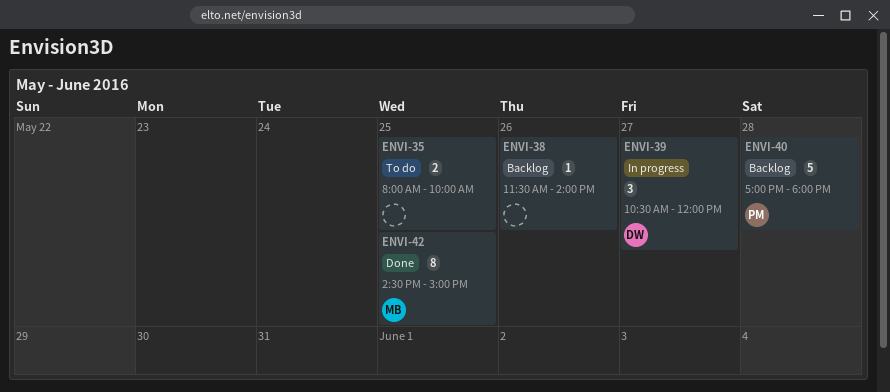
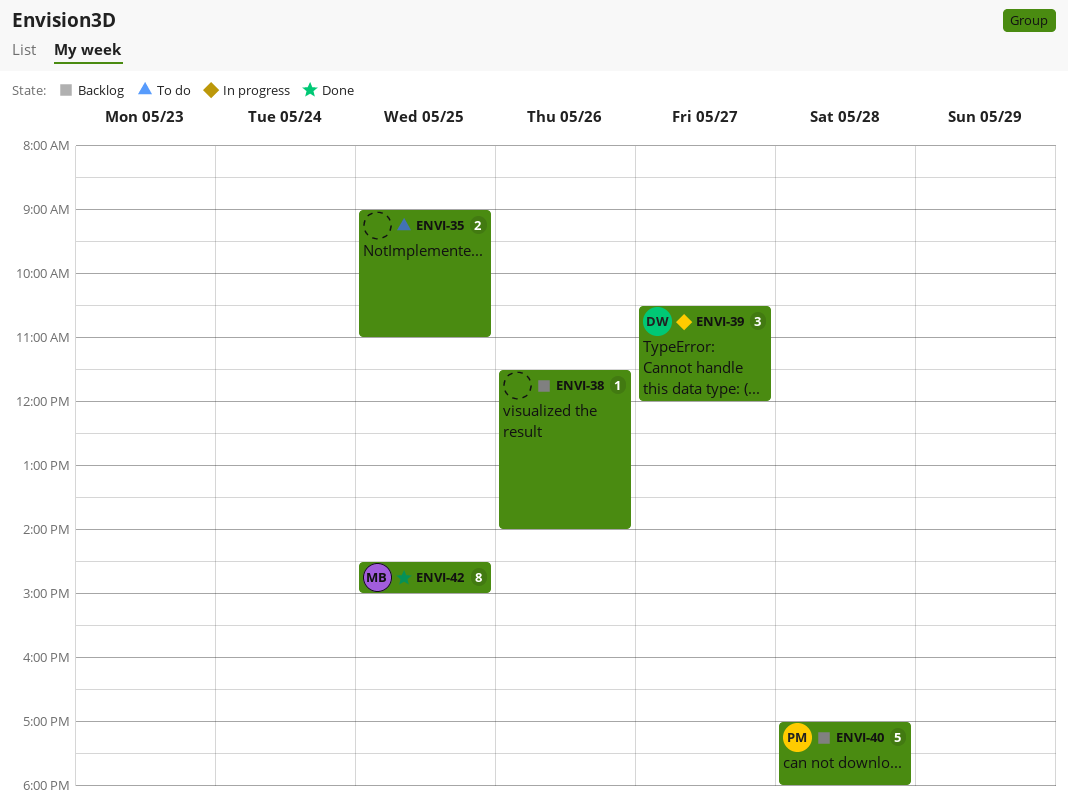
ENVI-35, begins: 08:00 -> 09:00
ENVI-35, ends: 10:00 -> 11:00

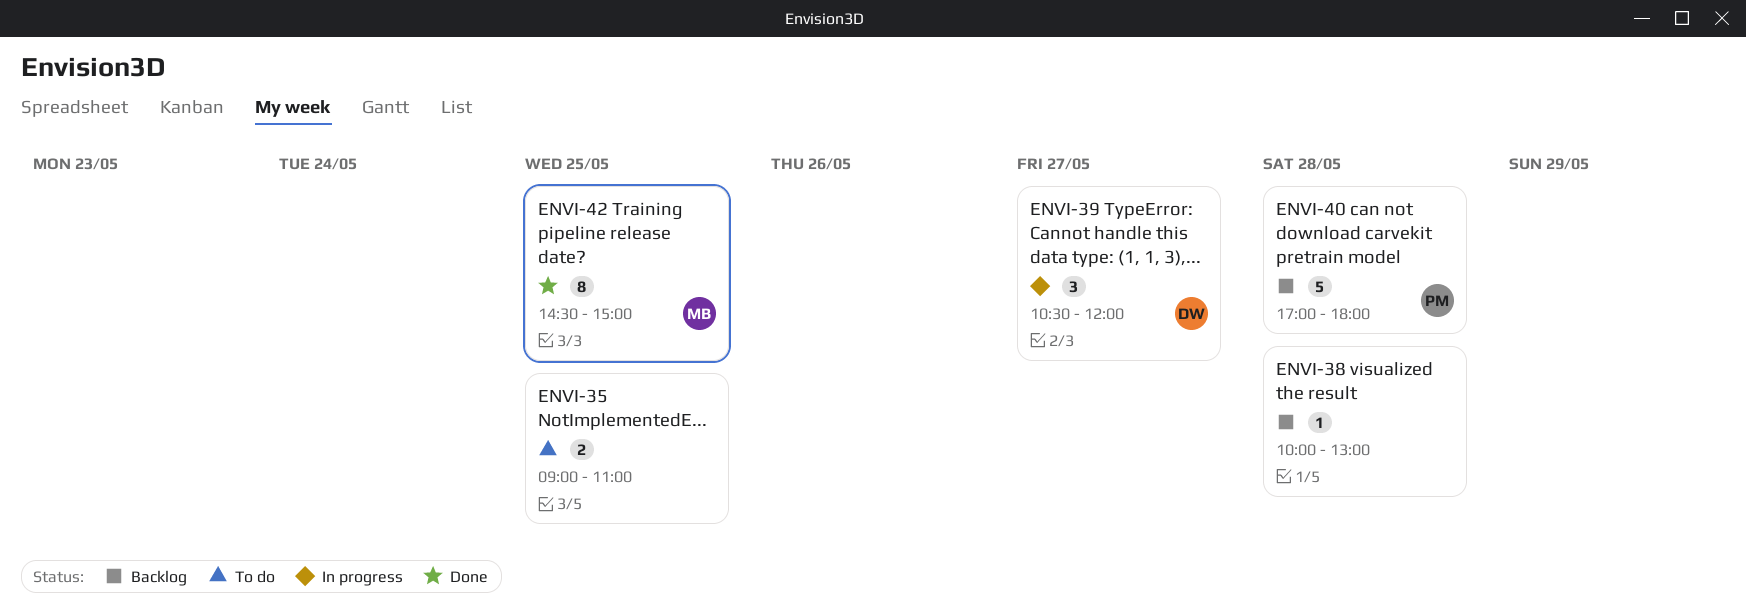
ENVI-38, day: May 26 -> May 28
ENVI-38, begins: 11:30 -> 10:00
ENVI-38, ends: 14:00 -> 13:00

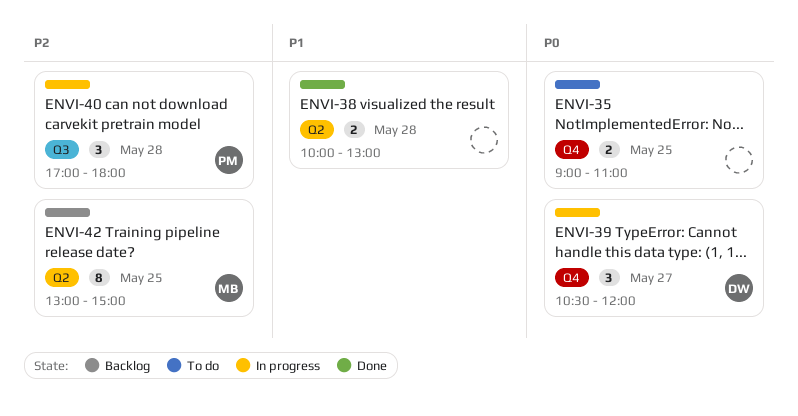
ENVI-38, status: Backlog -> Done
ENVI-38, estimate: 1 -> 2
ENVI-40, status: Backlog -> In progress
ENVI-40, estimate: 5 -> 3
ENVI-42, status: Done -> Backlog
ENVI-42, begins: 14:30 -> 13:00

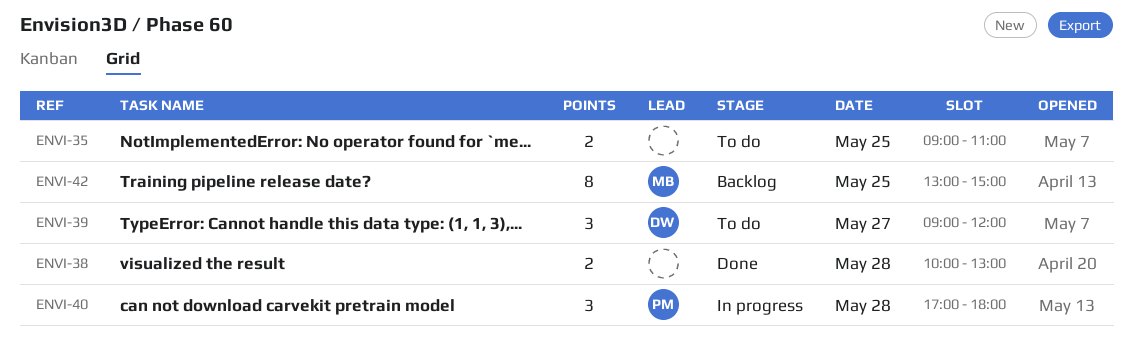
ENVI-39, status: In progress -> To do
ENVI-39, begins: 10:30 -> 09:00

